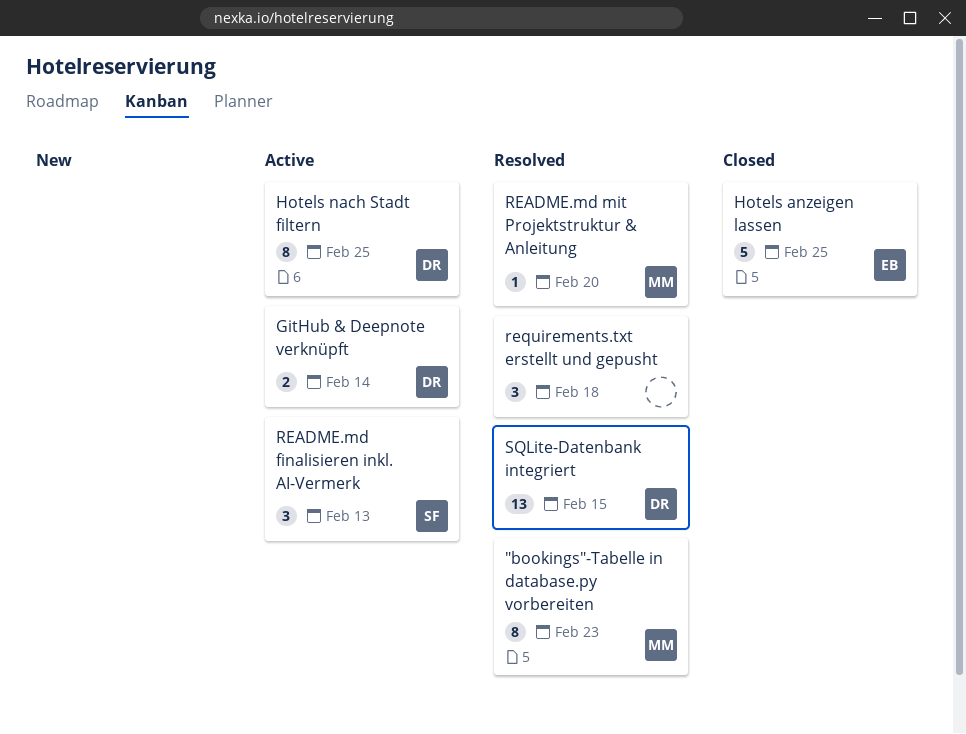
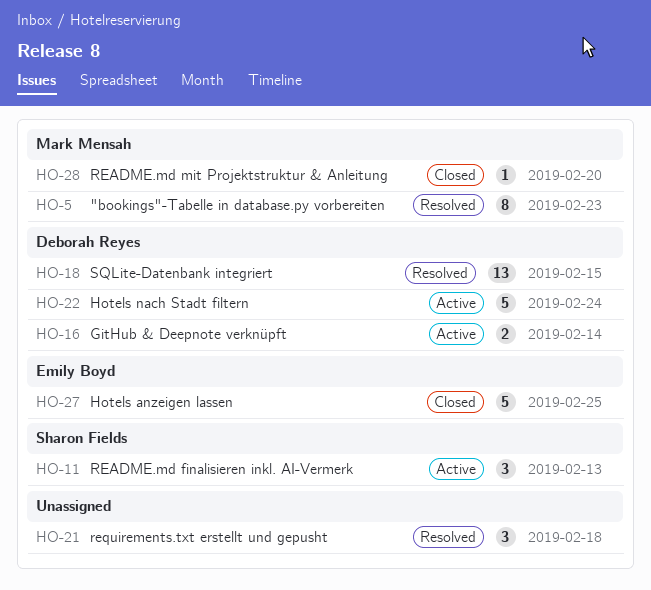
Hotels nach Stadt filtern, estimate: 8 -> 5
Hotels nach Stadt filtern, due: Feb 25 -> Feb 24
README.md mit Projektstruktur & Anleitung, status: Resolved -> Closed

